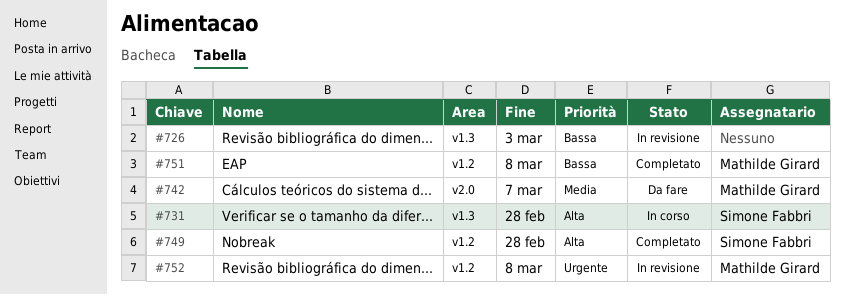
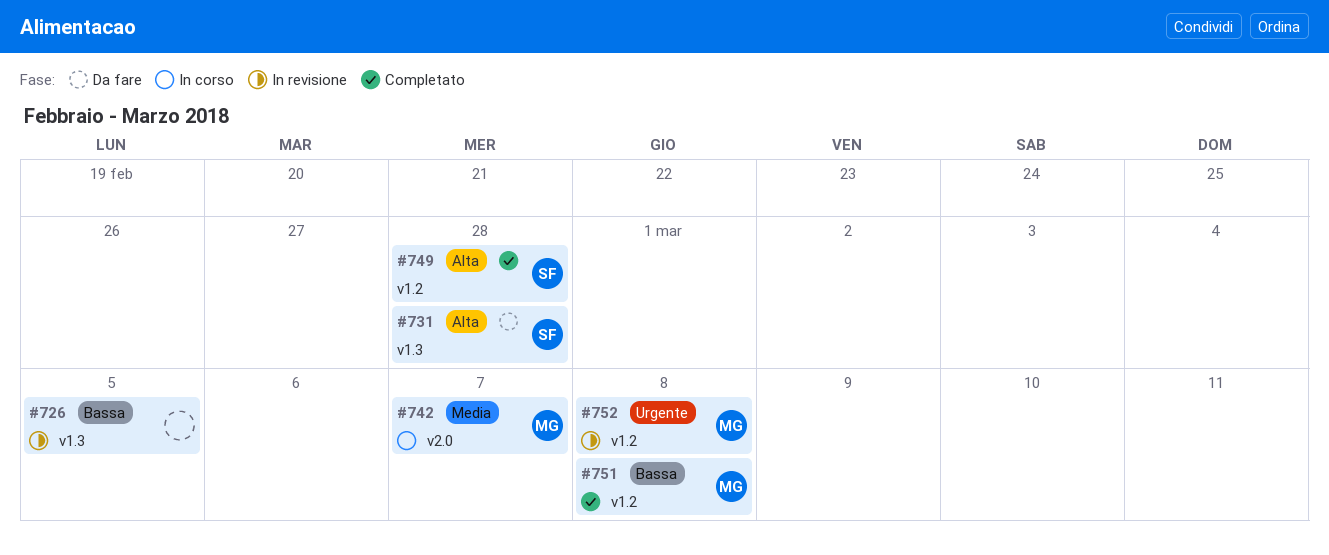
#726, due: Mar 3 -> Mar 5
#731, status: In corso -> Da fare
#742, status: Da fare -> In corso

